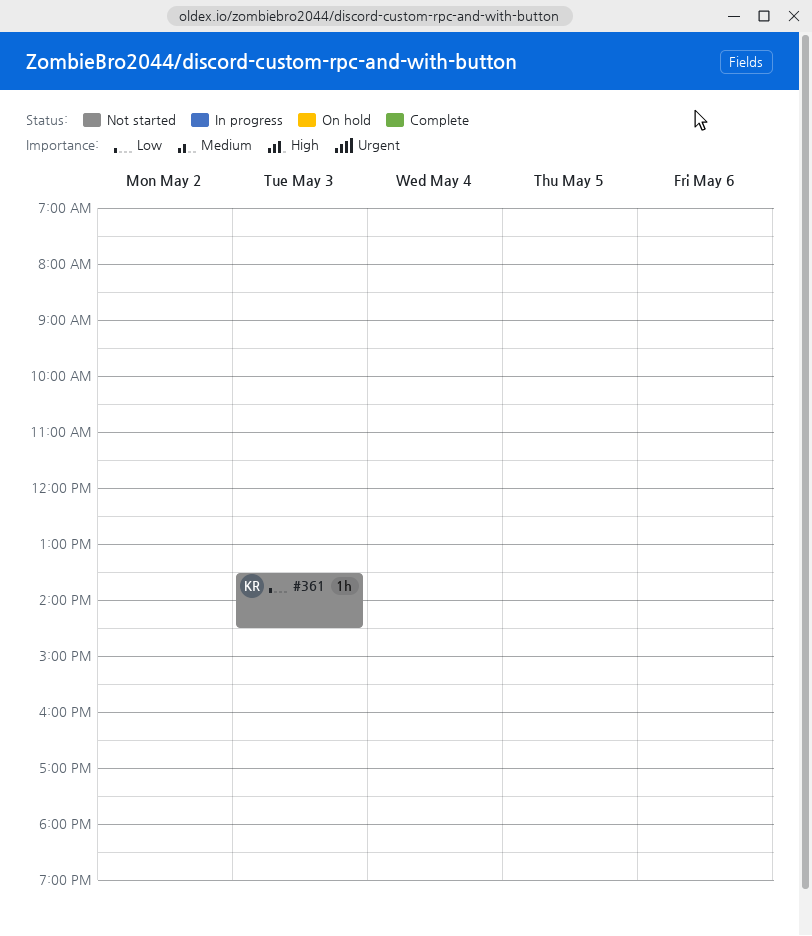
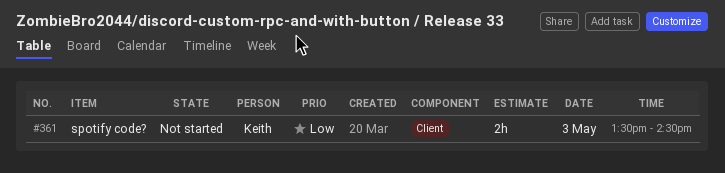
#361, estimate: 1h -> 2h

